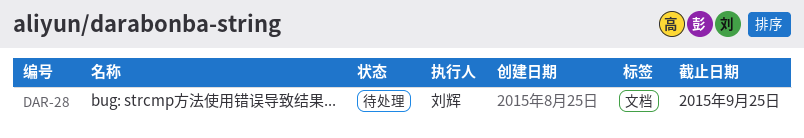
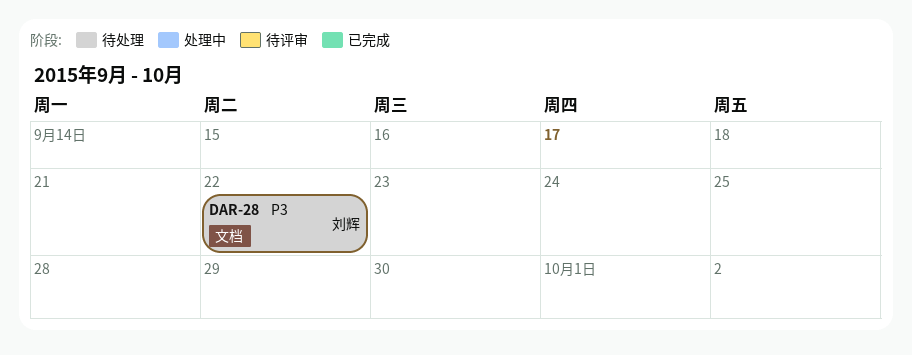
DAR-28, due: Sep 25 -> Sep 22

